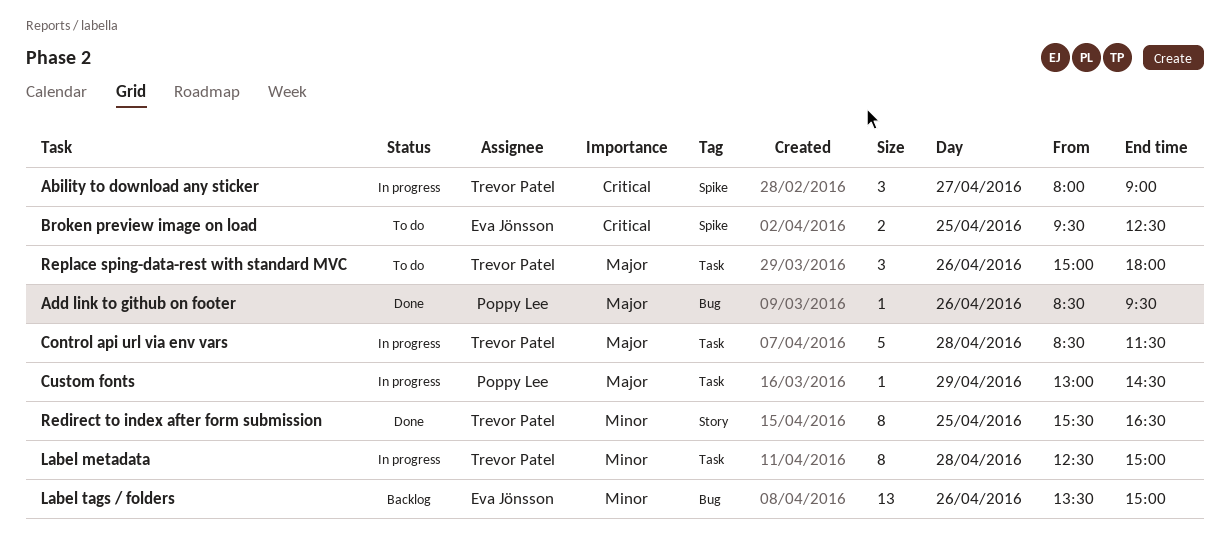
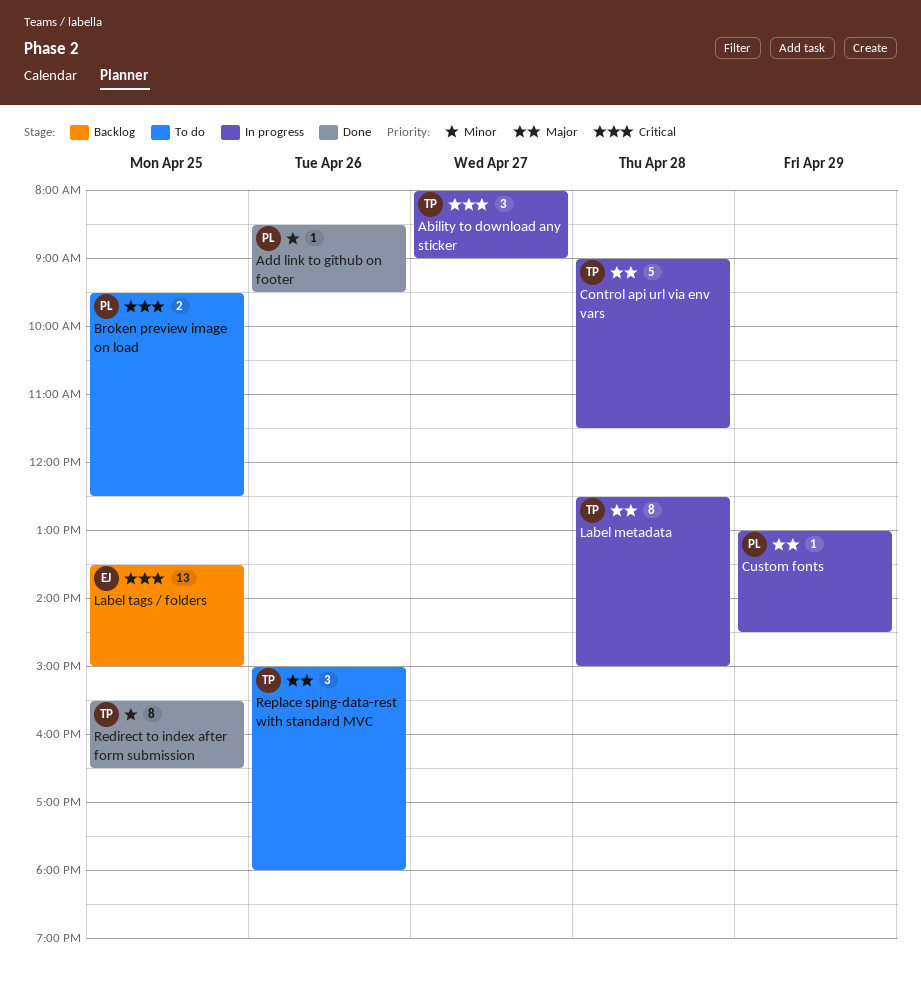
Add link to github on footer, priority: Major -> Minor
Broken preview image on load, owner: Eva Jönsson -> Poppy Lee
Control api url via env vars, begins: 08:30 -> 09:00
Label metadata, priority: Minor -> Major
Label tags / folders, priority: Minor -> Critical
Label tags / folders, day: Apr 26 -> Apr 25

